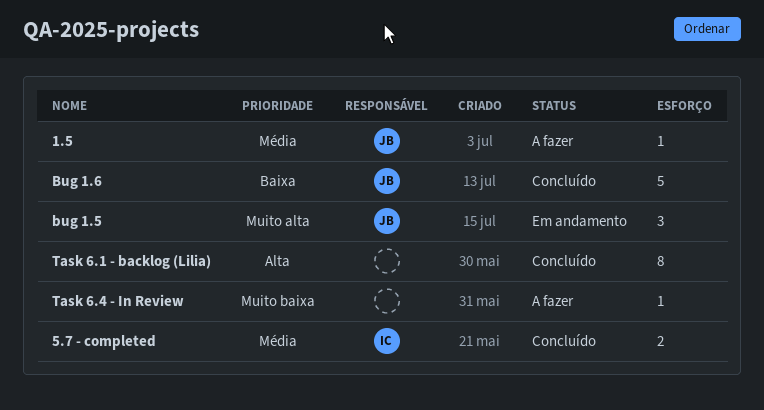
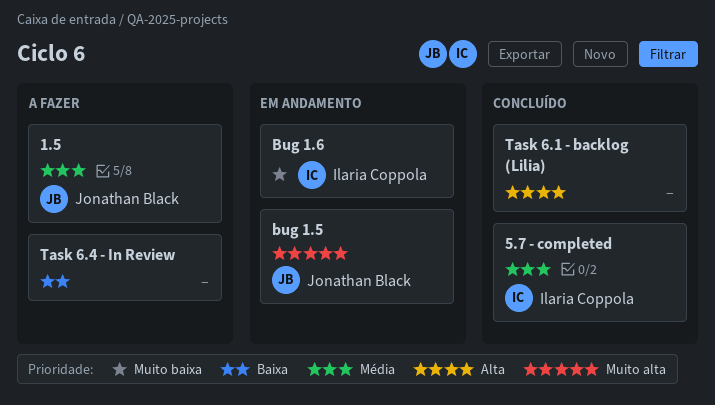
Bug 1.6, status: Concluído -> Em andamento
Bug 1.6, owner: Jonathan Black -> Ilaria Coppola
Bug 1.6, priority: Baixa -> Muito baixa
Task 6.4 - In Review, priority: Muito baixa -> Baixa

